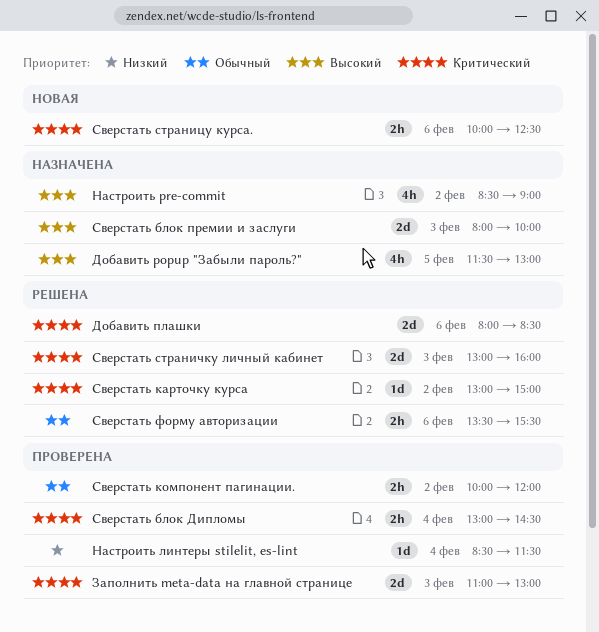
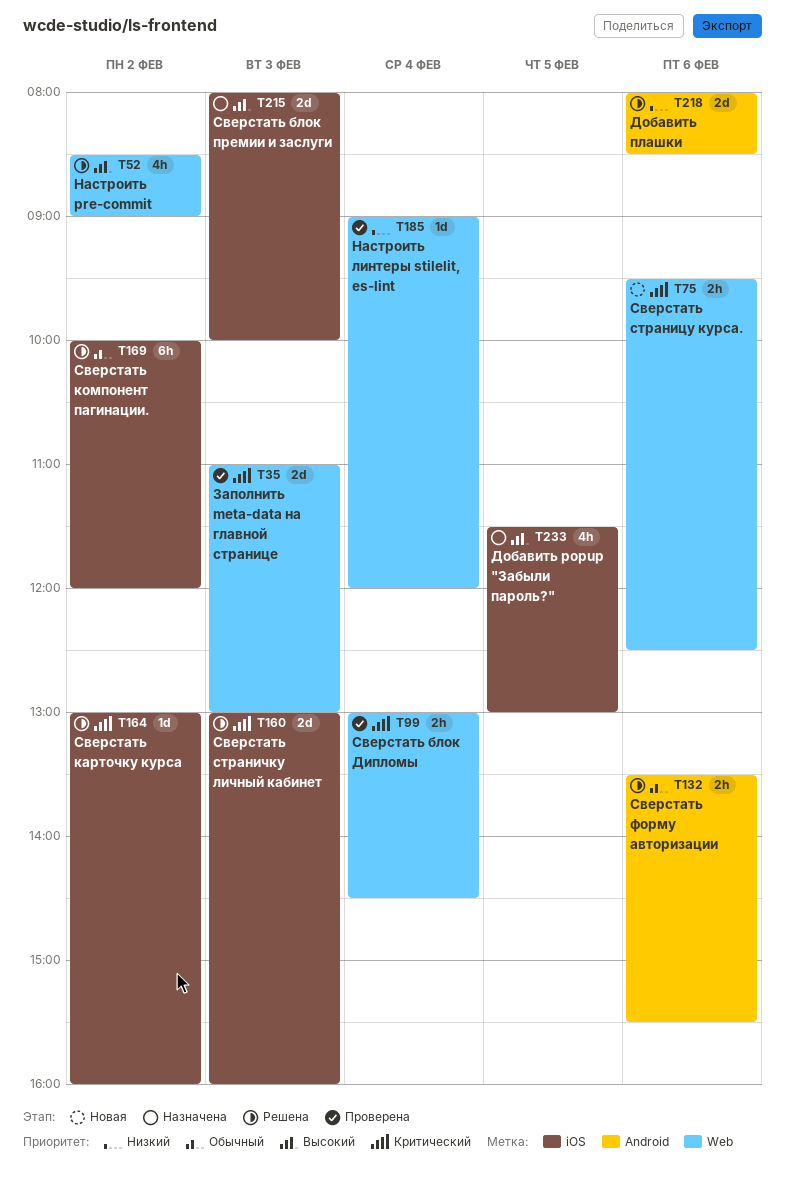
Добавить плашки, priority: Критический -> Низкий
Настроить pre-commit, status: Назначена -> Решена
Настроить линтеры stilelit, es-lint, begins: 08:30 -> 09:00
Настроить линтеры stilelit, es-lint, ends: 11:30 -> 12:00
Сверстать карточку курса, ends: 15:00 -> 16:00
Сверстать компонент пагинации., status: Проверена -> Решена
Сверстать компонент пагинации., estimate: 2h -> 6h
Сверстать страницу курса., begins: 10:00 -> 09:30

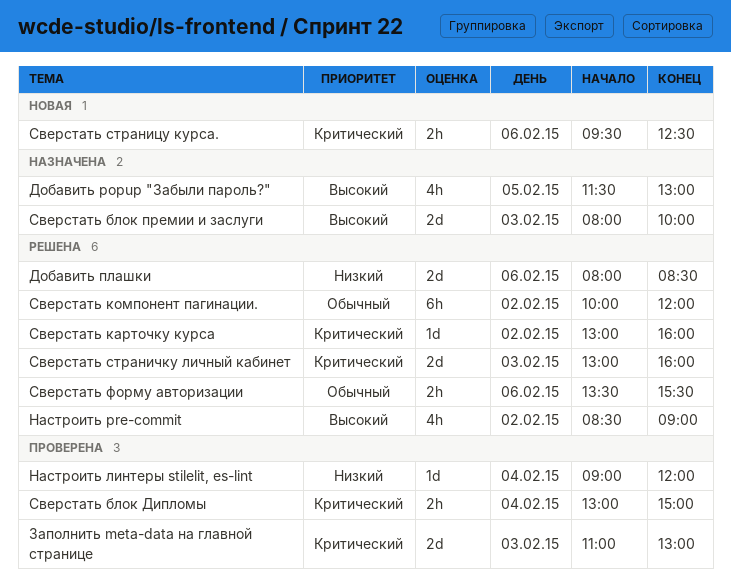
Сверстать блок Дипломы, ends: 14:30 -> 15:00

